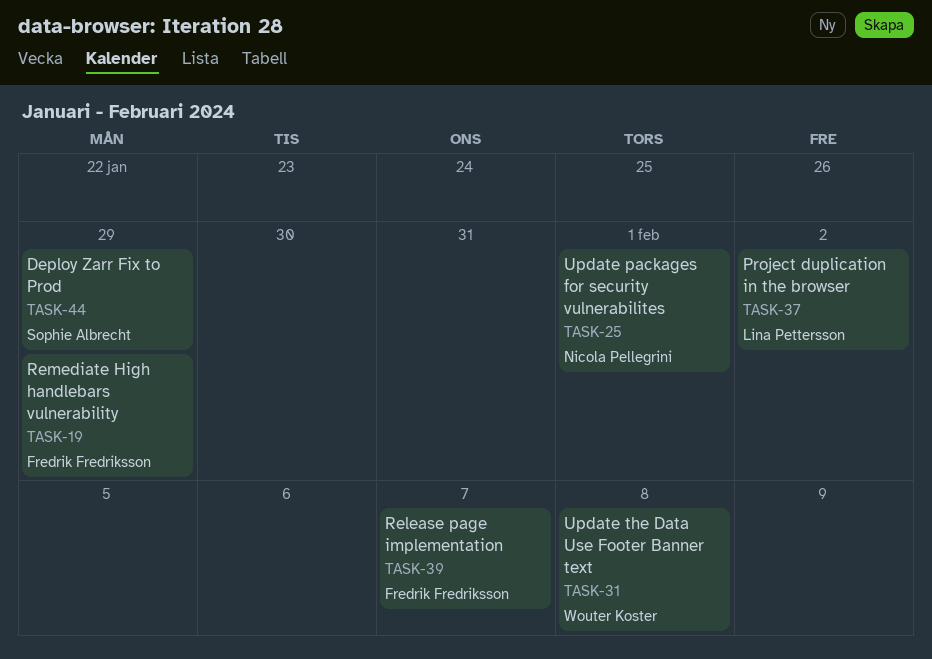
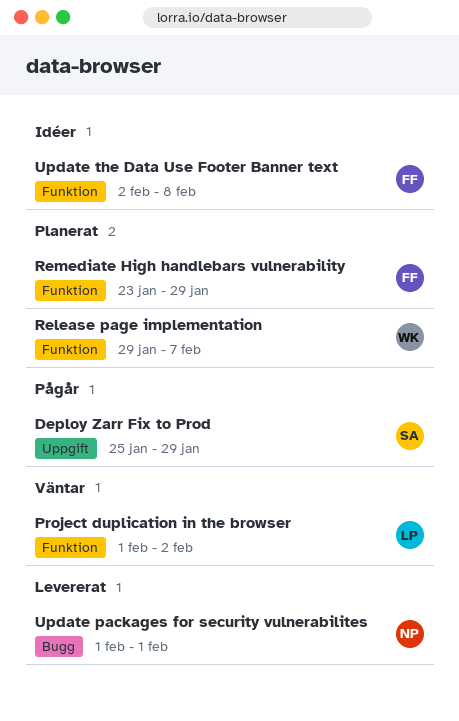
Release page implementation, owner: Fredrik Fredriksson -> Wouter Koster
Update the Data Use Footer Banner text, owner: Wouter Koster -> Fredrik Fredriksson

